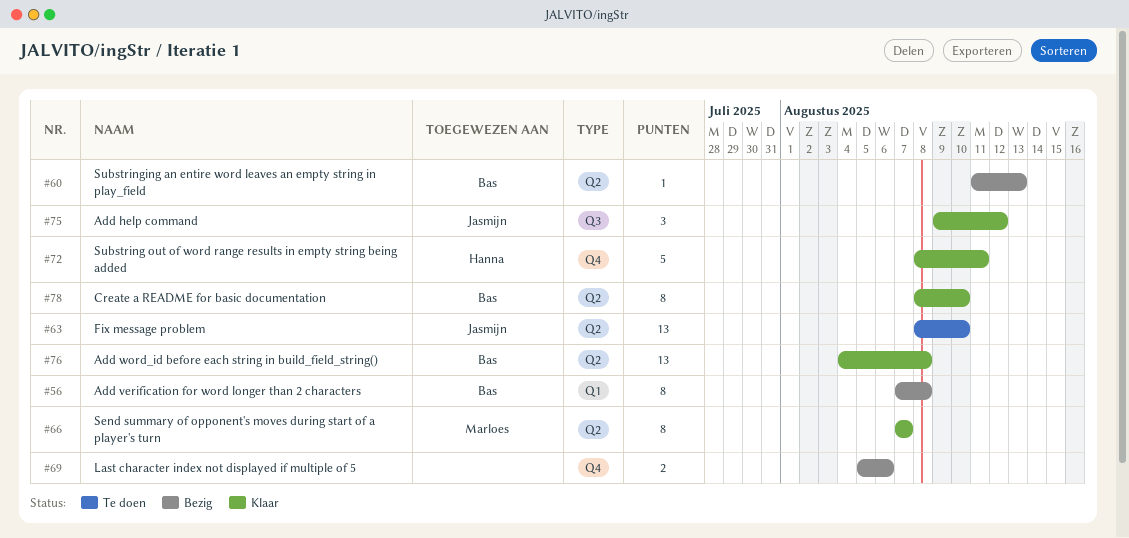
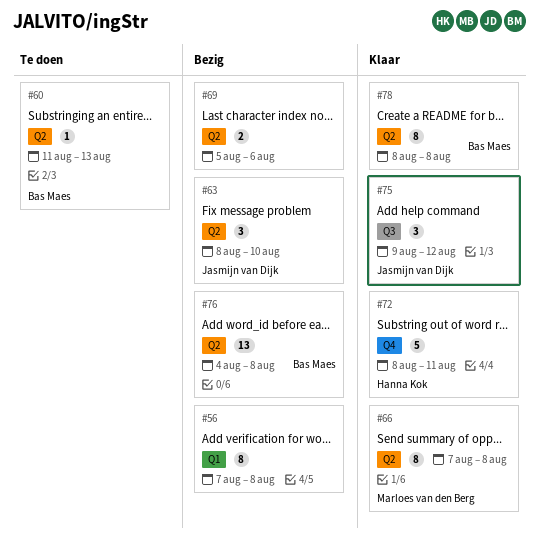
#56, owner: Bas Maes -> none
#60, status: Bezig -> Te doen
#63, status: Te doen -> Bezig
#63, estimate: 13 -> 3
#66, due: Aug 7 -> Aug 8
#69, label: Q4 -> Q2
#76, status: Klaar -> Bezig
#78, due: Aug 10 -> Aug 8

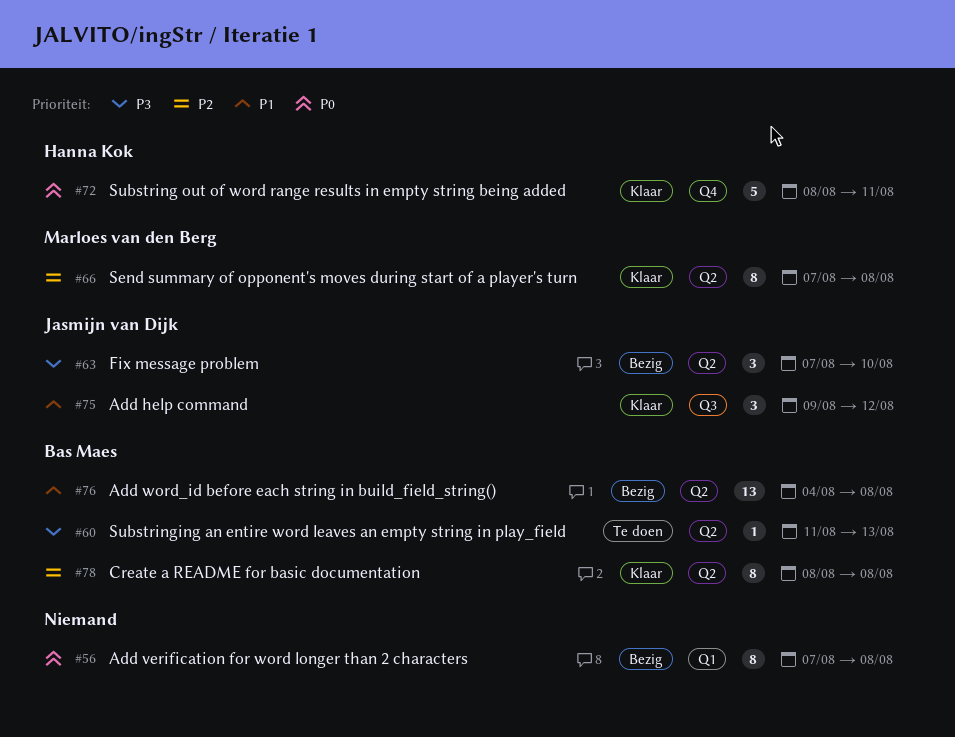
#63, start: Aug 8 -> Aug 7
#69: present -> none

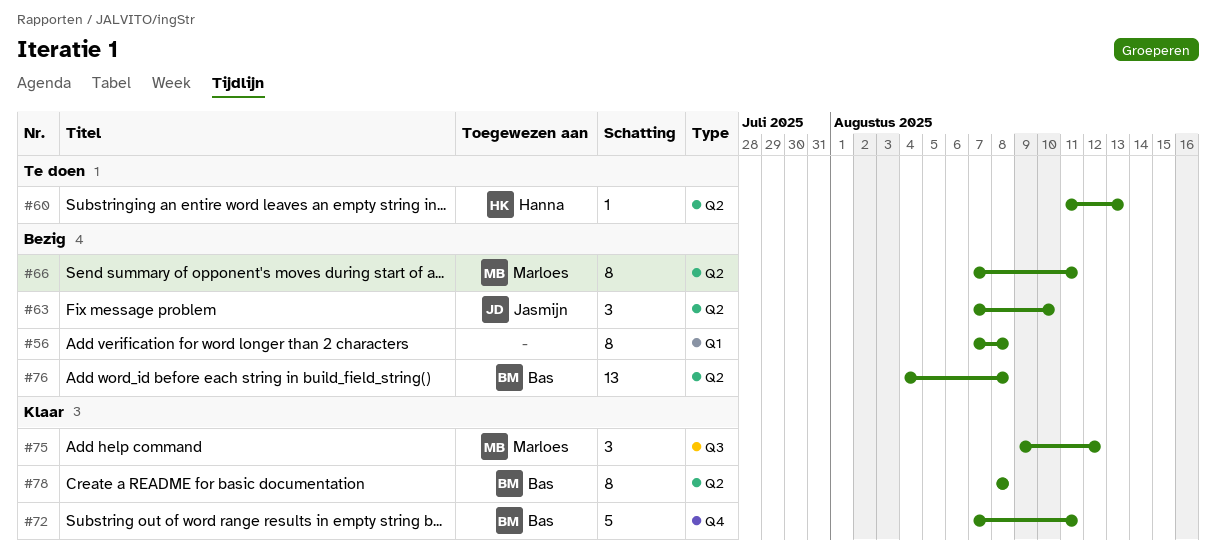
#60, owner: Bas Maes -> Hanna Kok
#66, status: Klaar -> Bezig
#66, due: Aug 8 -> Aug 11
#72, owner: Hanna Kok -> Bas Maes
#72, start: Aug 8 -> Aug 7
#75, owner: Jasmijn van Dijk -> Marloes van den Berg

